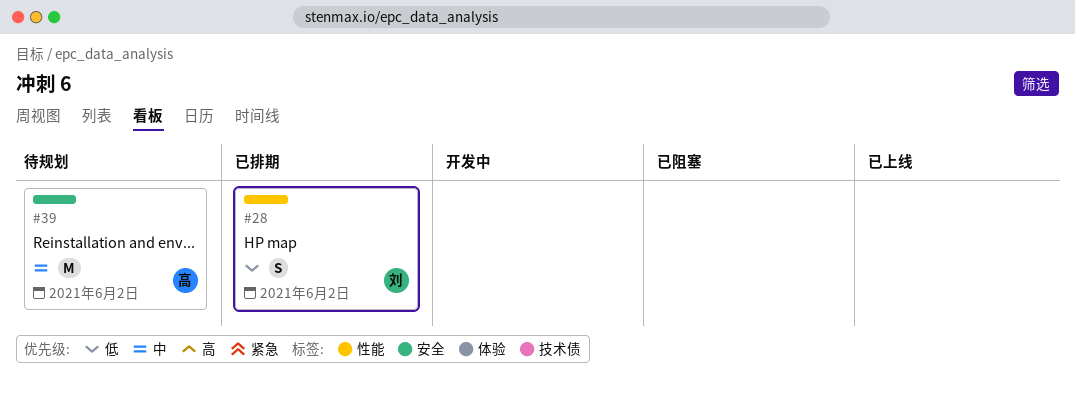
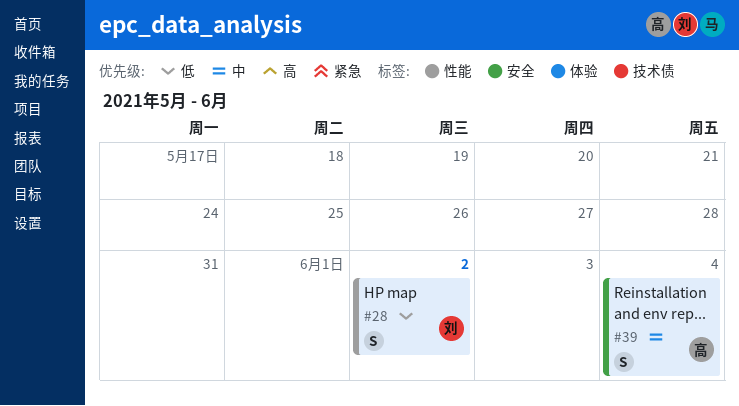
#39, estimate: M -> S
#39, due: Jun 2 -> Jun 4

